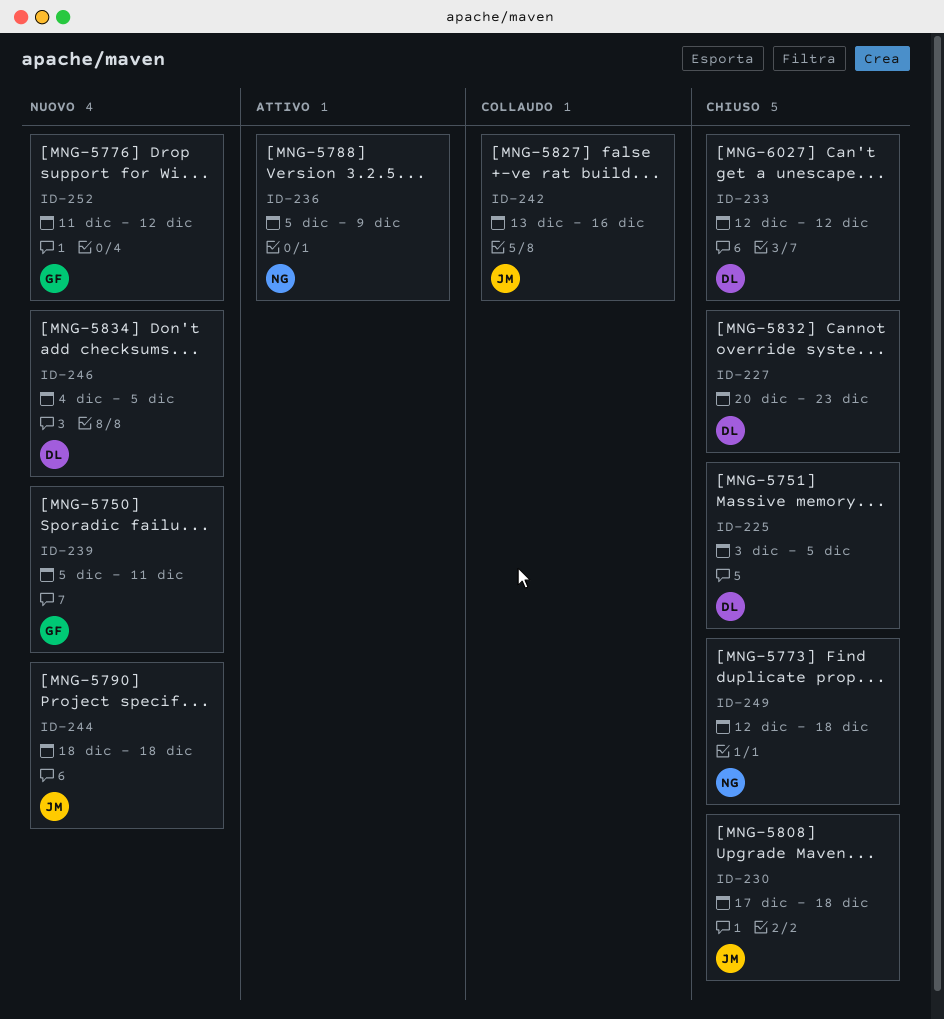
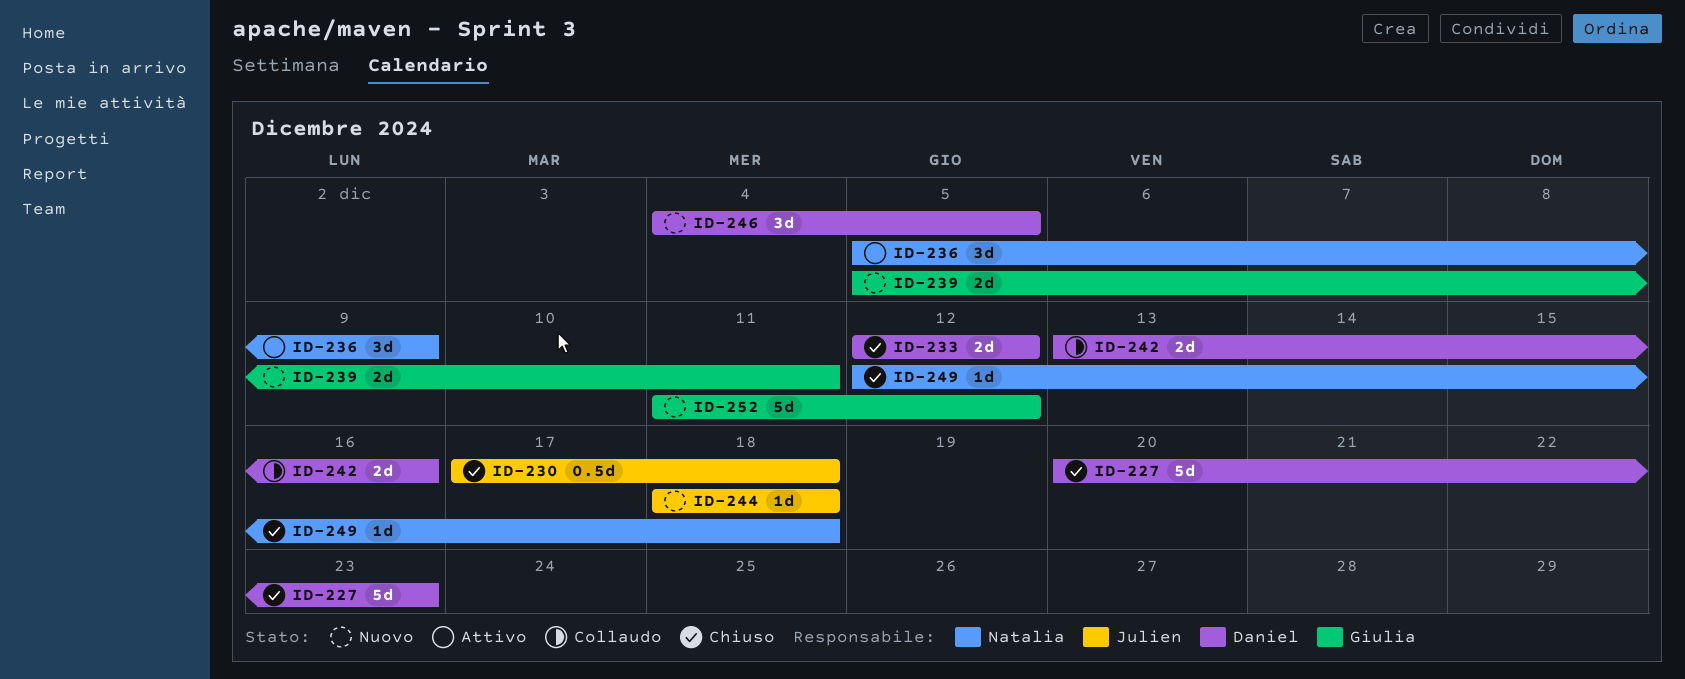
ID-225: present -> none
ID-242, owner: Julien -> Daniel

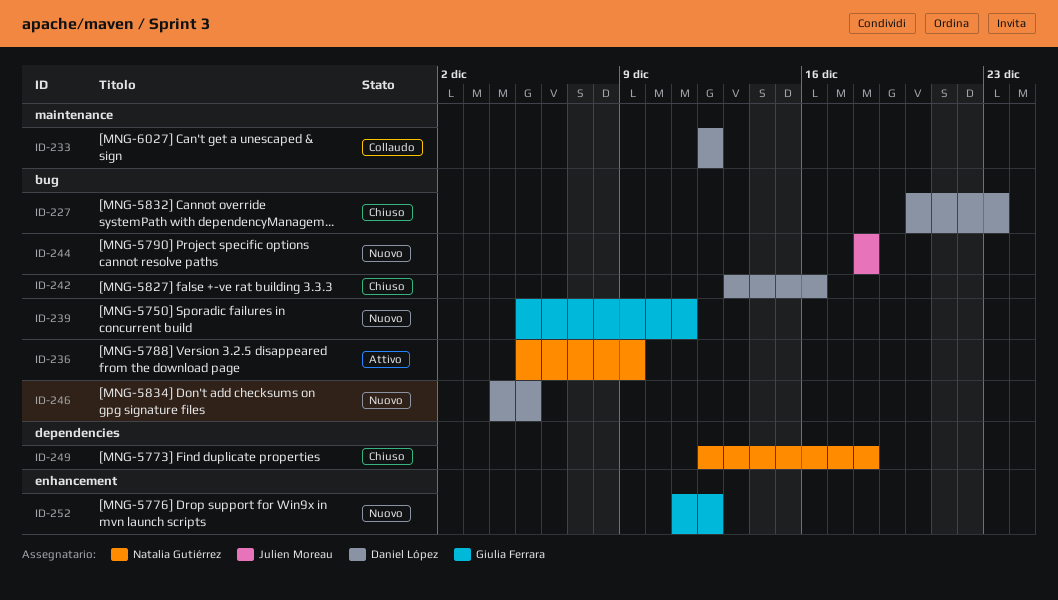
ID-230: present -> none
ID-233, status: Chiuso -> Collaudo
ID-242, status: Collaudo -> Chiuso

